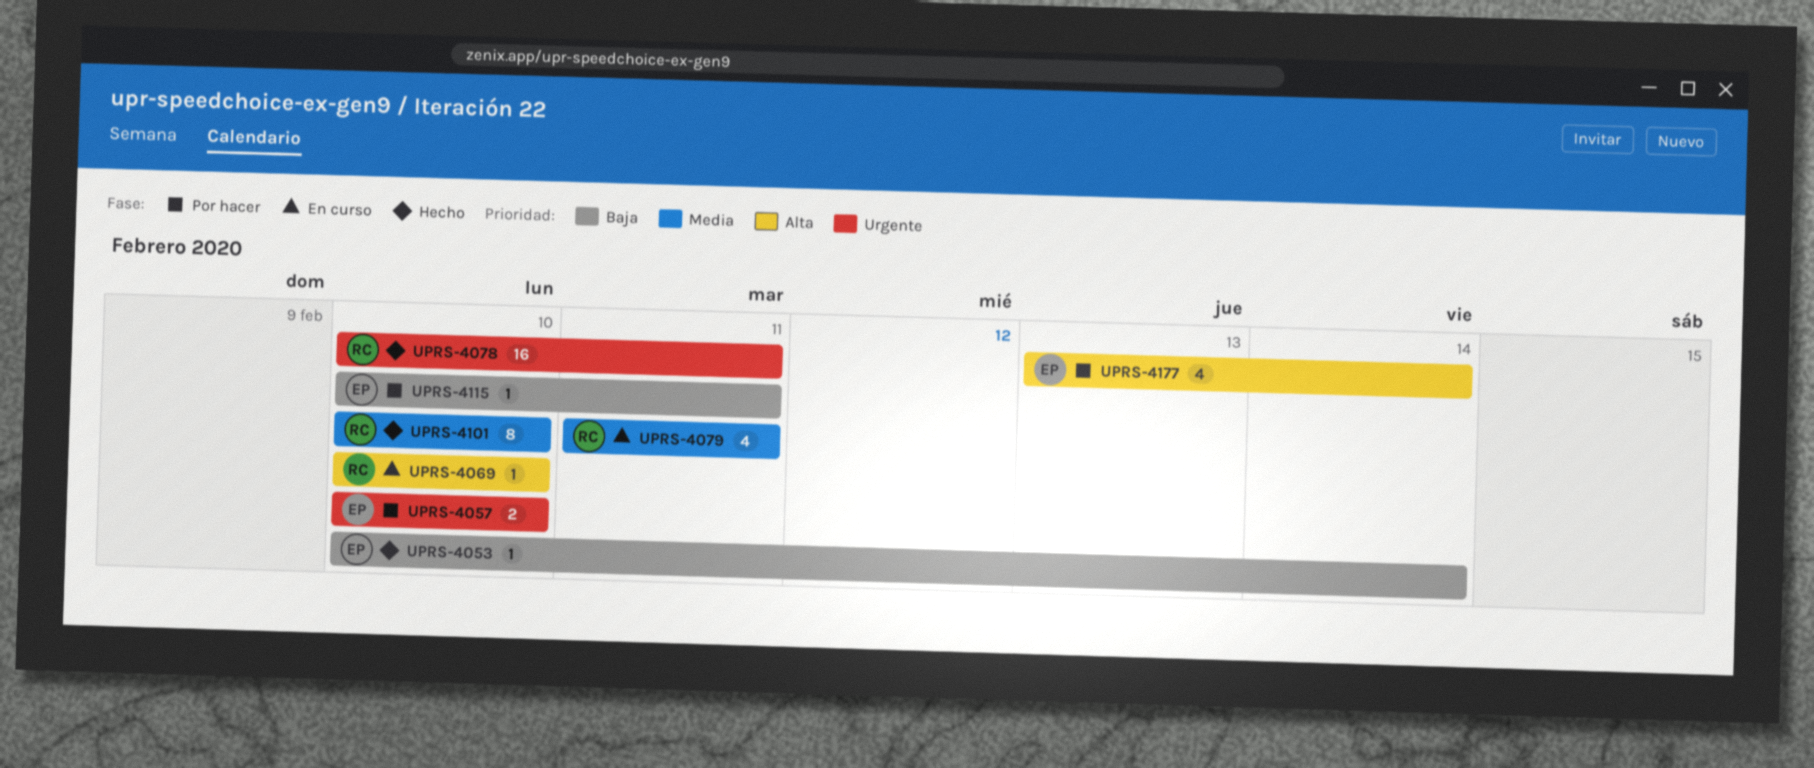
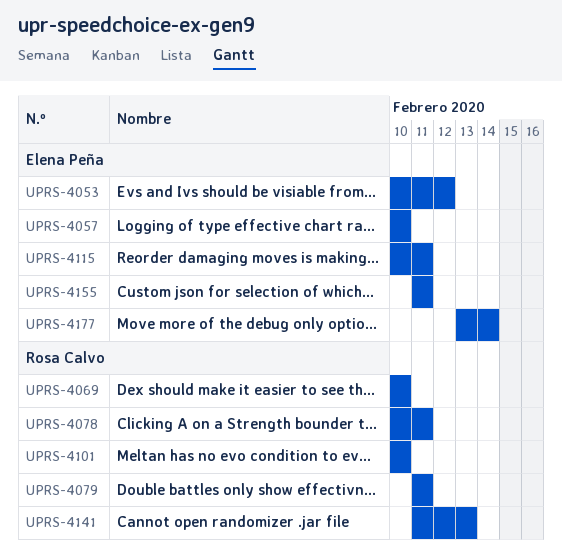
UPRS-4053, due: Feb 14 -> Feb 12
UPRS-4141: none -> present
UPRS-4155: none -> present

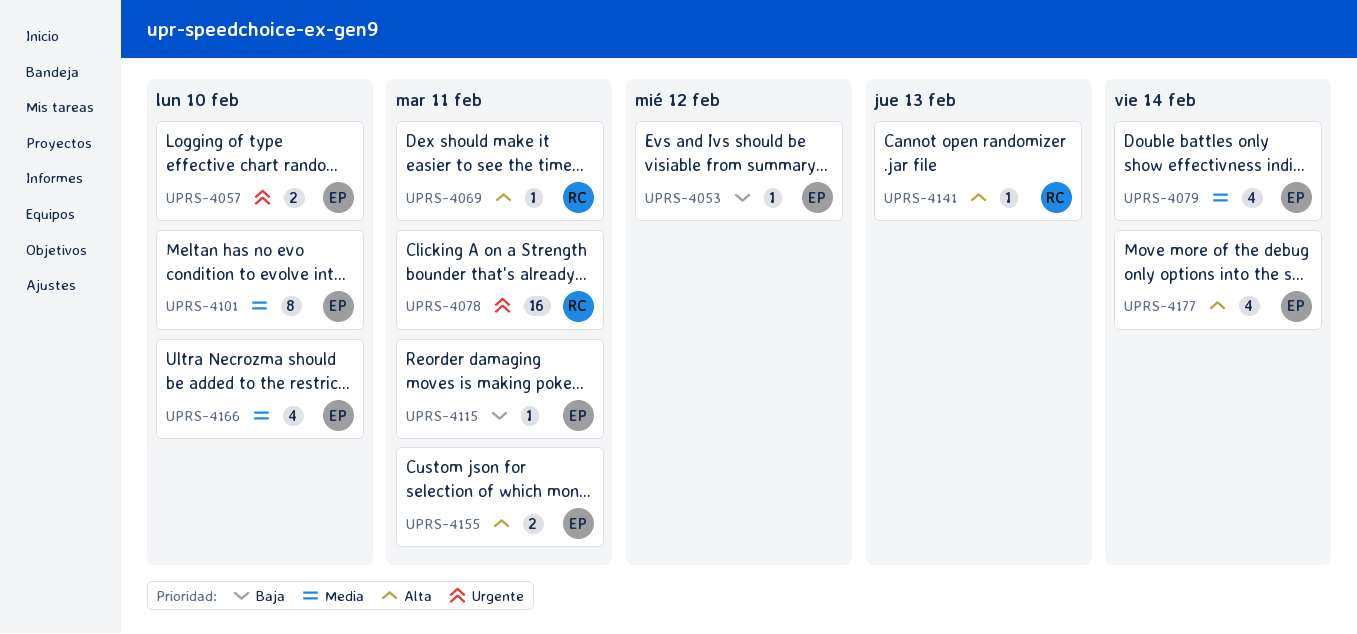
UPRS-4069, due: Feb 10 -> Feb 11
UPRS-4079, owner: Rosa Calvo -> Elena Peña
UPRS-4079, due: Feb 11 -> Feb 14
UPRS-4101, owner: Rosa Calvo -> Elena Peña
UPRS-4166: none -> present

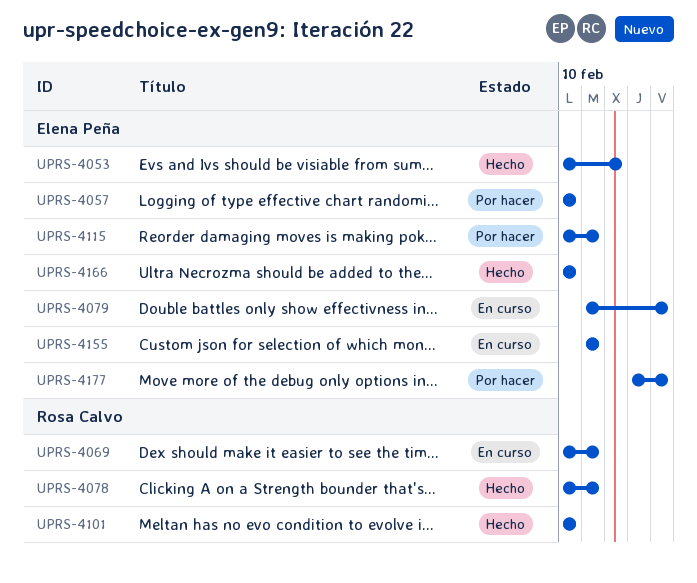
UPRS-4101, owner: Elena Peña -> Rosa Calvo
UPRS-4141: present -> none

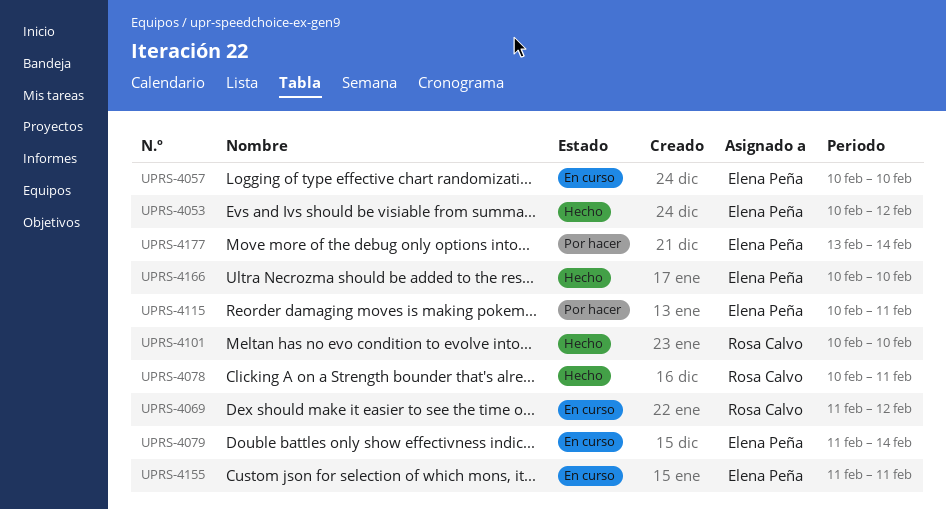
UPRS-4057, status: Por hacer -> En curso
UPRS-4069, start: Feb 10 -> Feb 11
UPRS-4069, due: Feb 11 -> Feb 12

